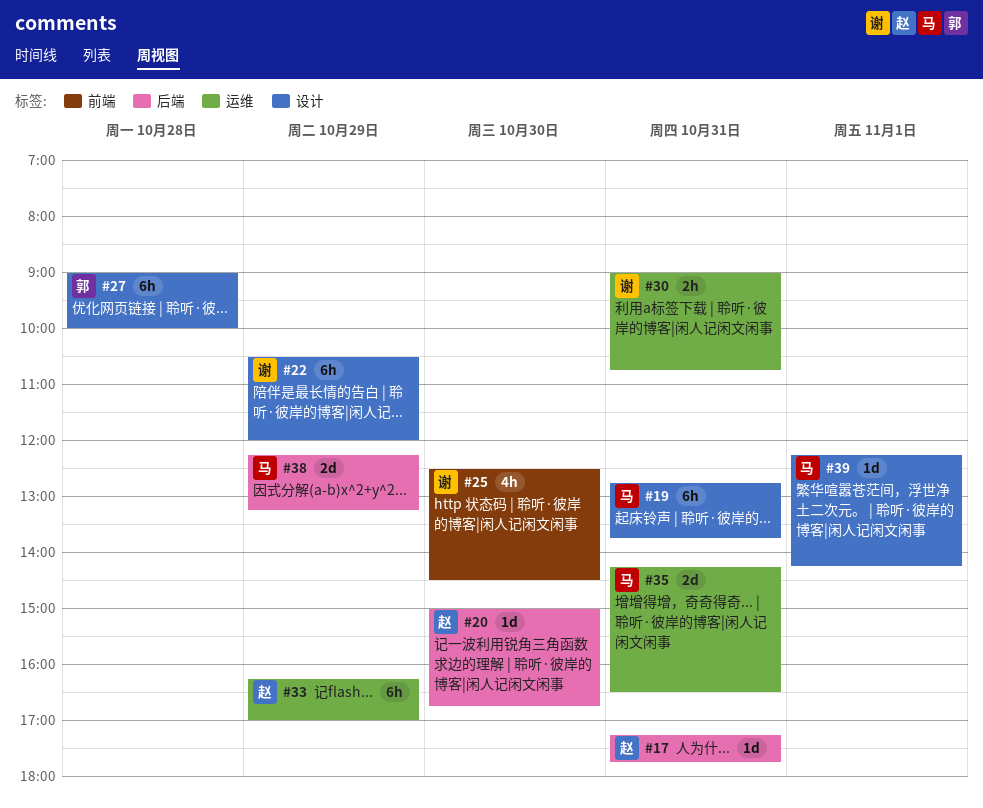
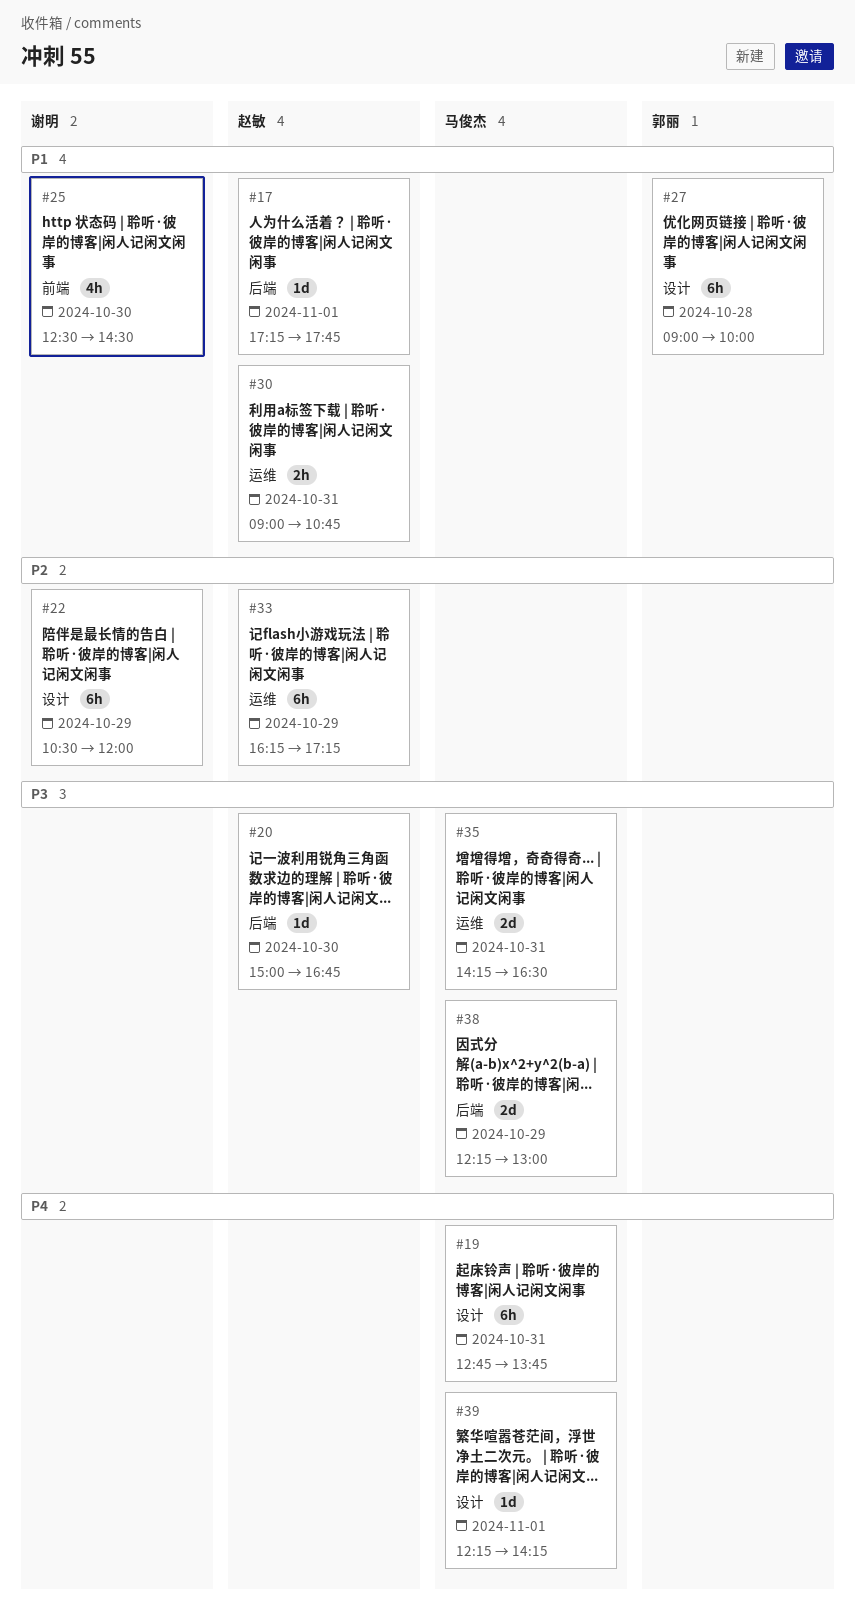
#17, day: Oct 31 -> Nov 1
#30, owner: 谢明 -> 赵敏
#33, ends: 17:00 -> 17:15
#38, ends: 13:15 -> 13:00

